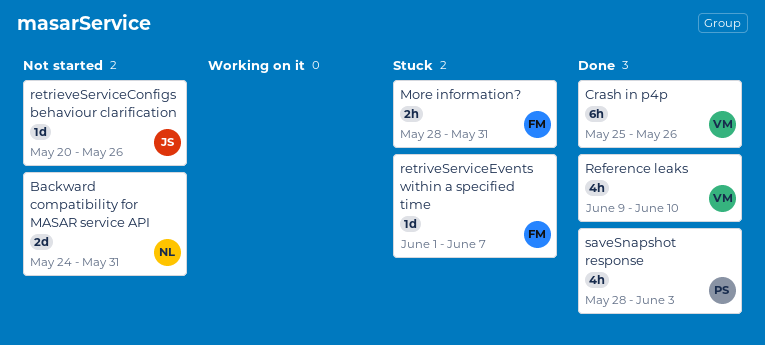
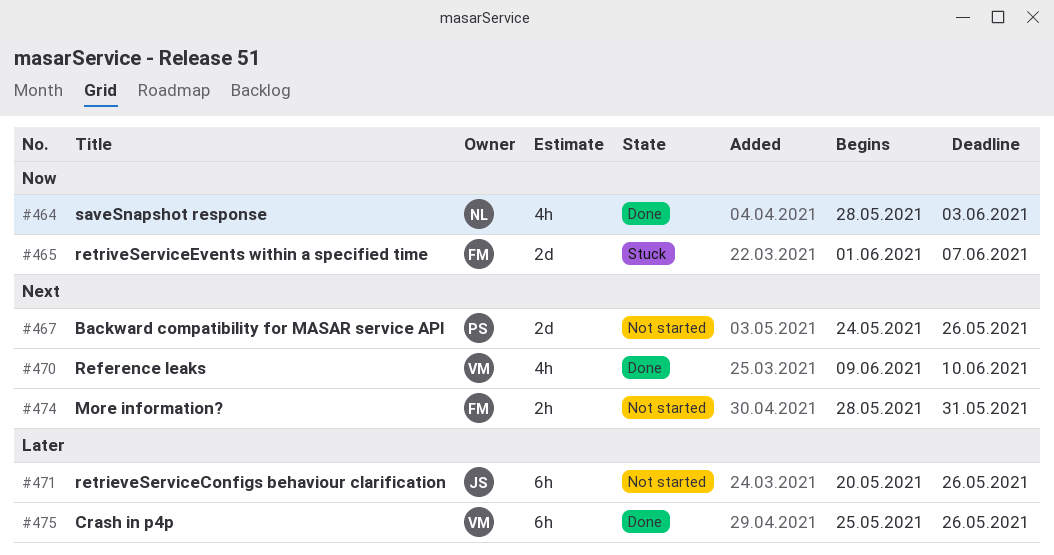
Backward compatibility for MASAR service API, owner: NL -> PS
Backward compatibility for MASAR service API, due: May 31 -> May 26
More information?, status: Stuck -> Not started
retrieveServiceConfigs behaviour clarification, estimate: 1d -> 6h
retriveServiceEvents within a specified time, estimate: 1d -> 2d
saveSnapshot response, owner: PS -> NL

